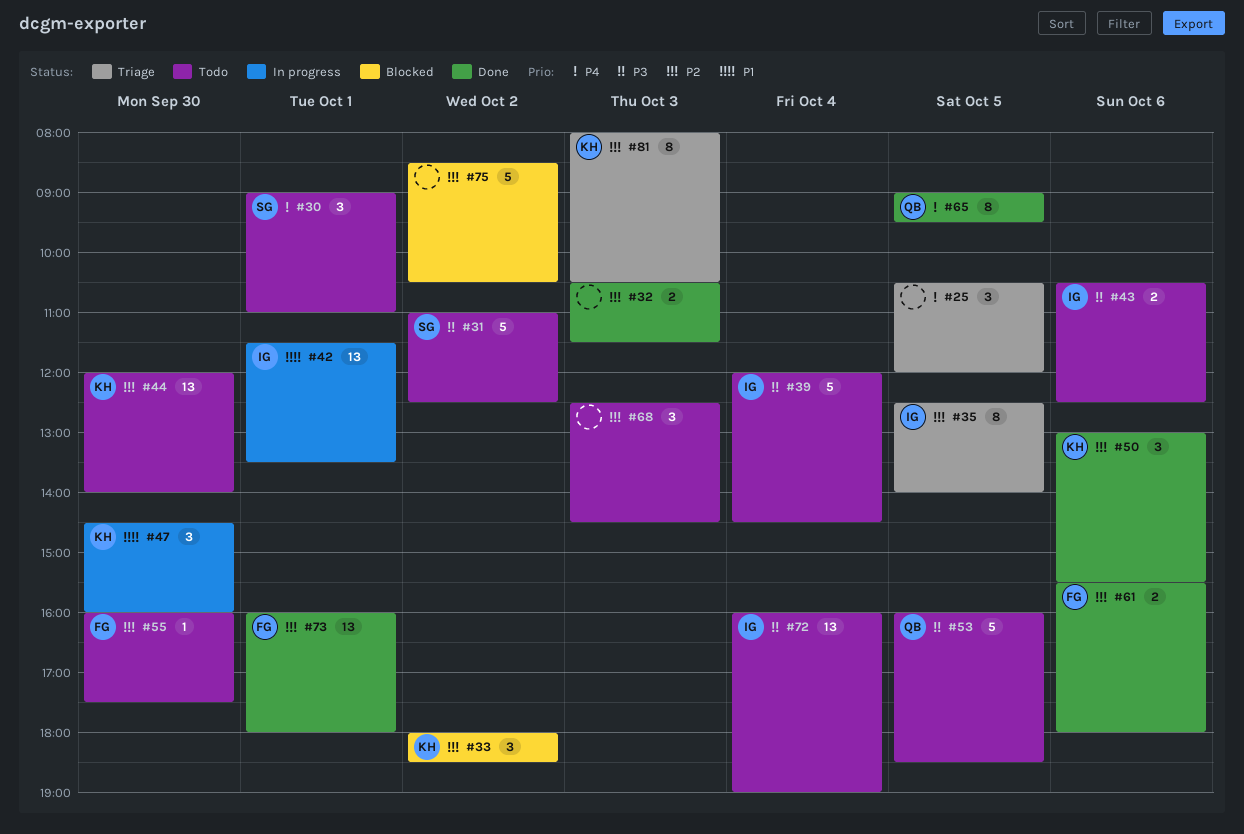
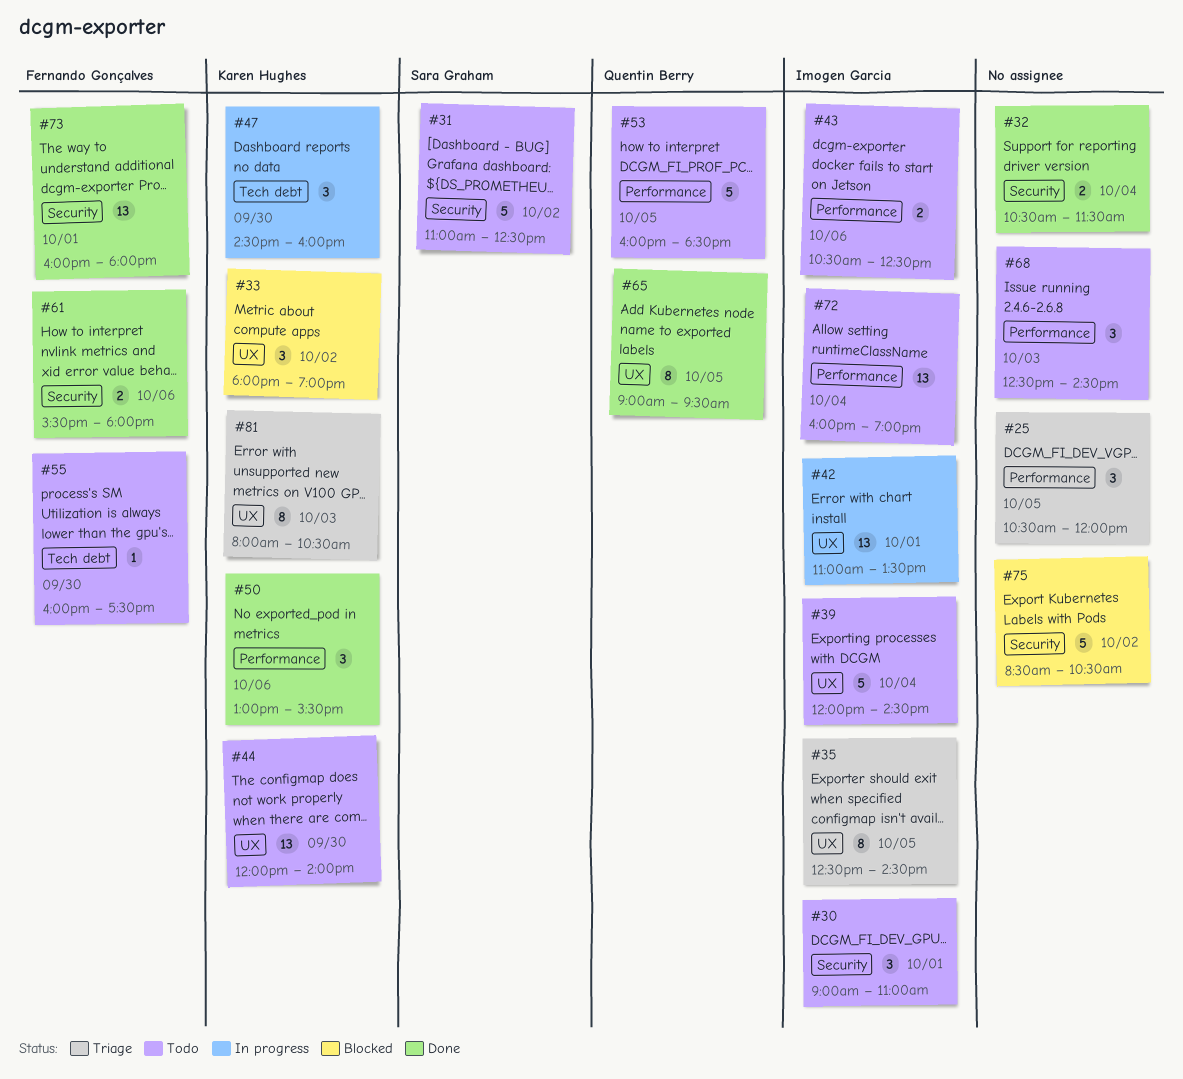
#30, owner: Sara Graham -> Imogen Garcia
#32, day: Oct 3 -> Oct 4
#33, ends: 18:30 -> 19:00
#35, ends: 14:00 -> 14:30
#42, begins: 11:30 -> 11:00

